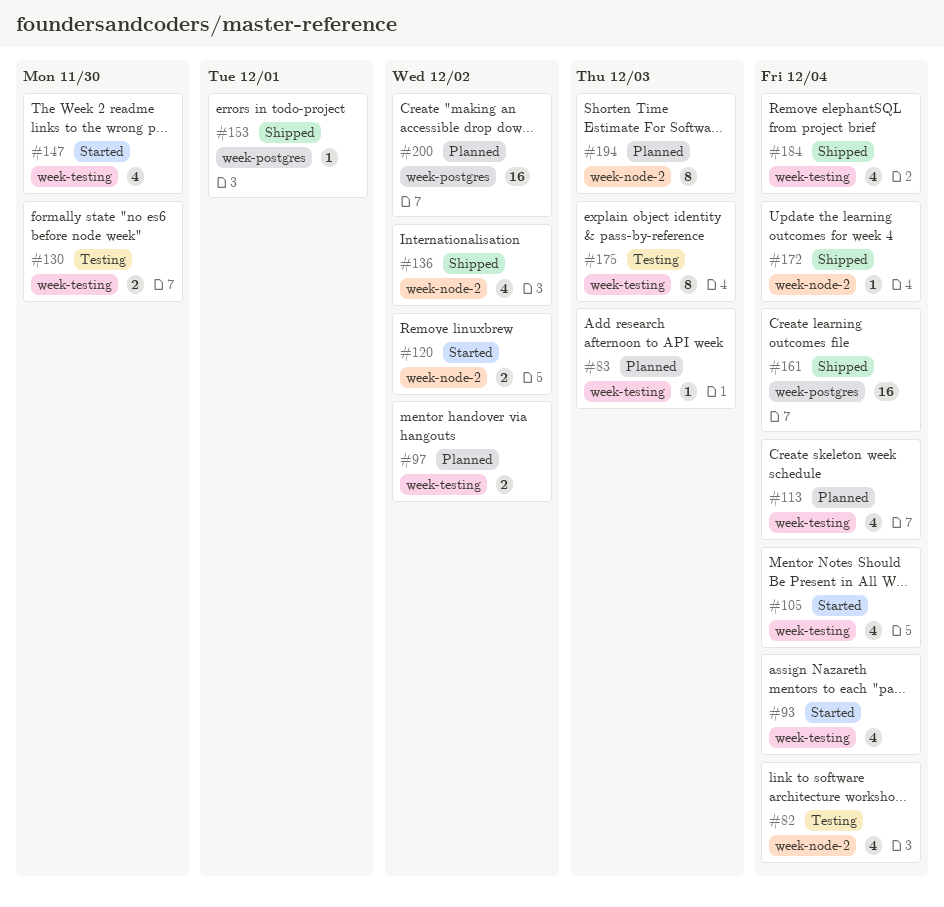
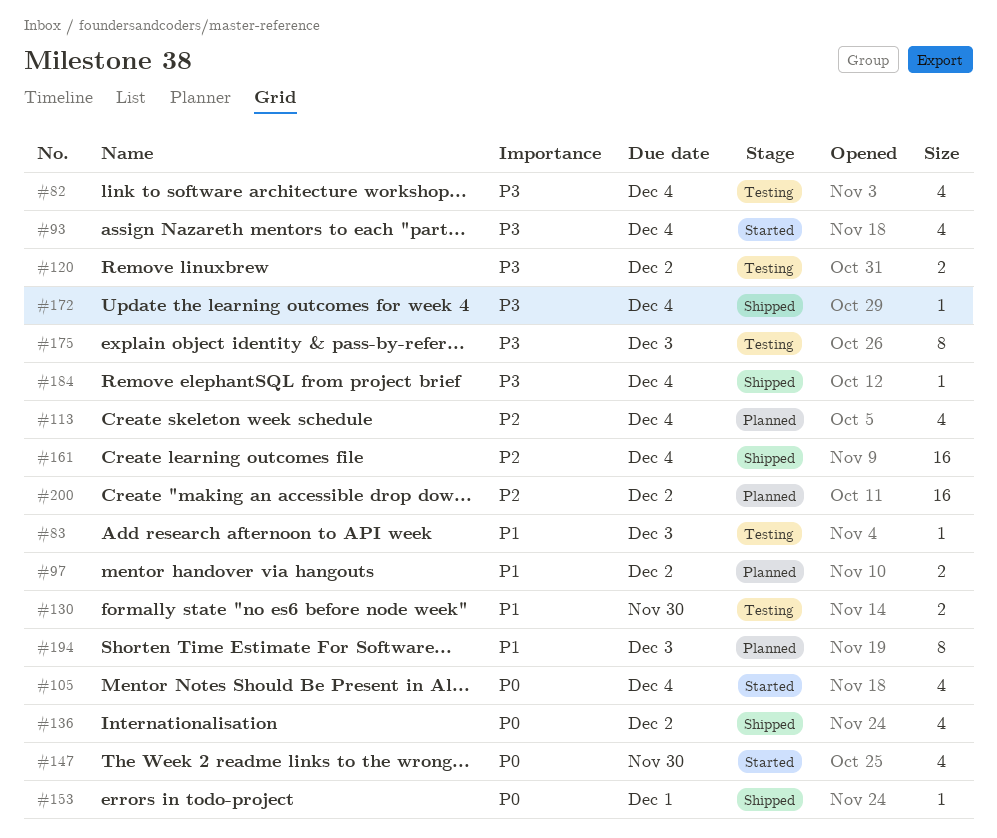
#83, status: Planned -> Testing
#120, status: Started -> Testing
#184, estimate: 4 -> 1

